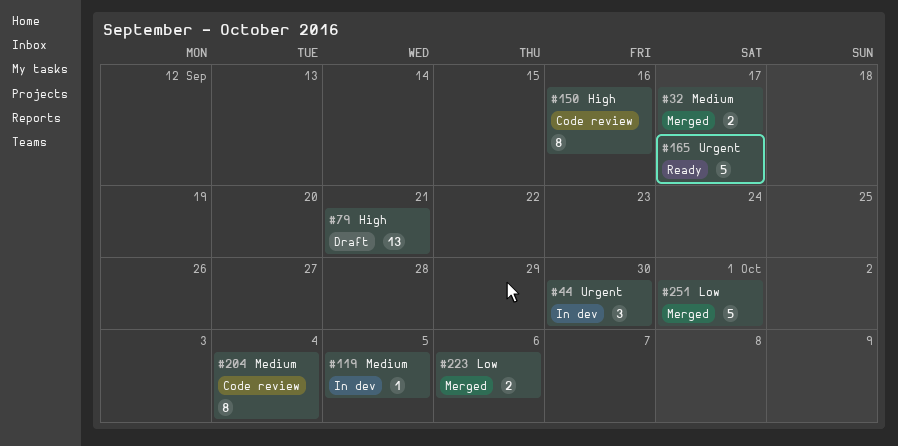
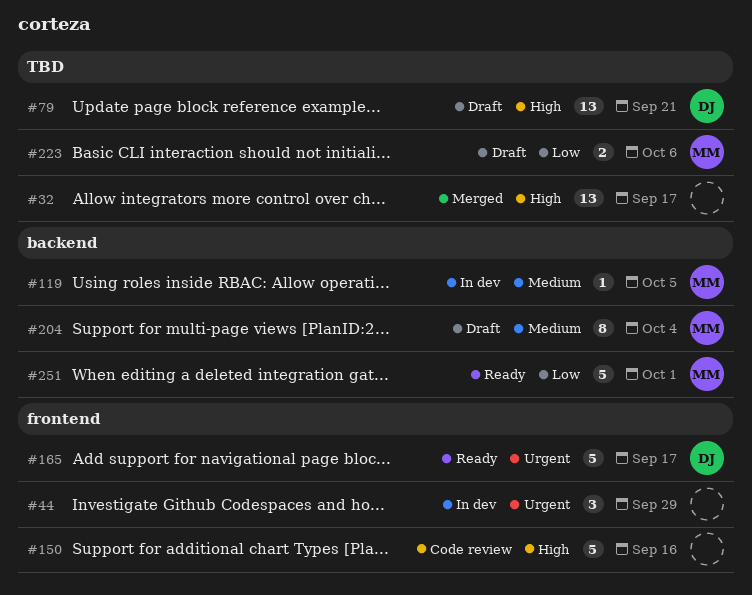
#32, priority: Medium -> High
#32, estimate: 2 -> 13
#44, due: Sep 30 -> Sep 29
#150, estimate: 8 -> 5
#204, status: Code review -> Draft
#223, status: Merged -> Draft
#251, status: Merged -> Ready

